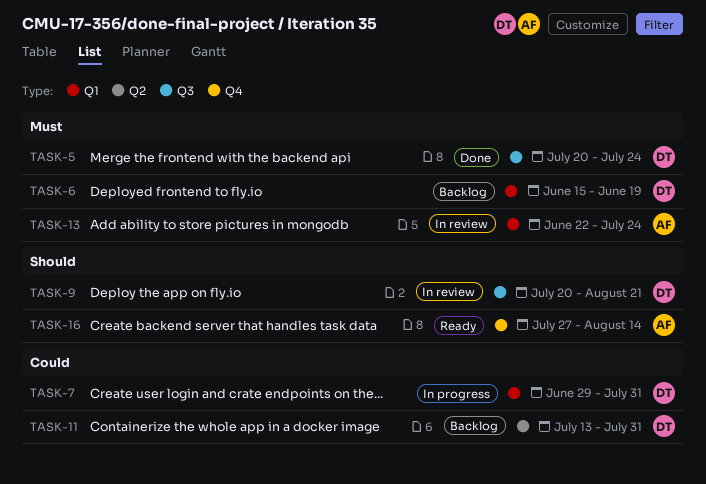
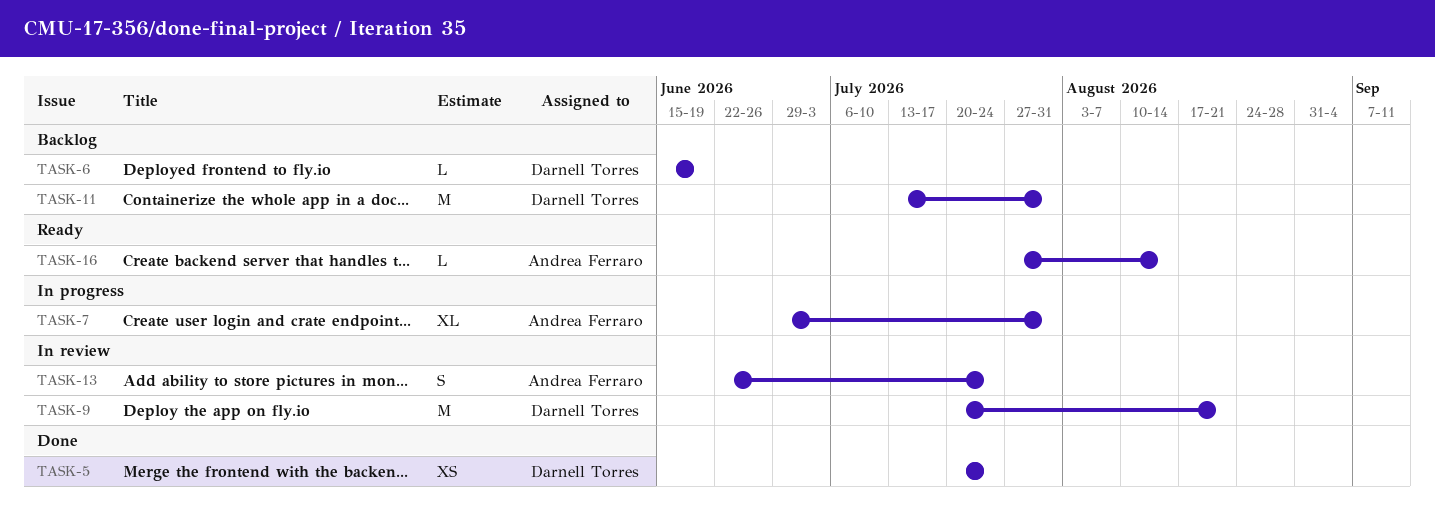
TASK-7, owner: Darnell Torres -> Andrea Ferraro

